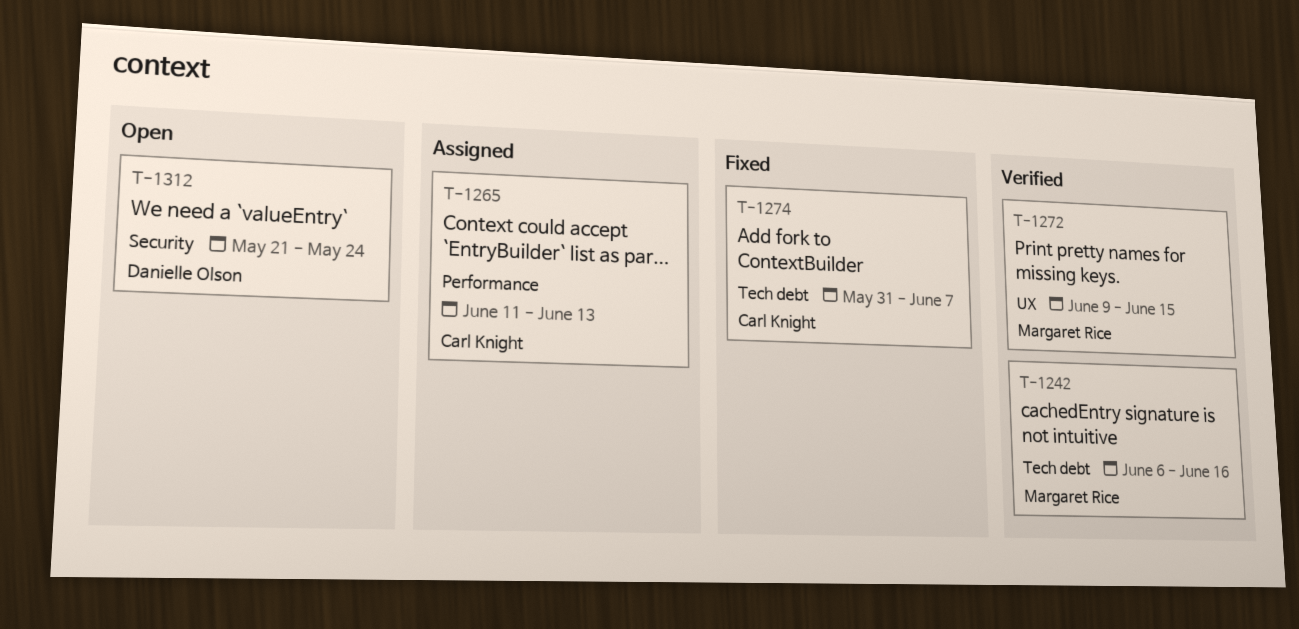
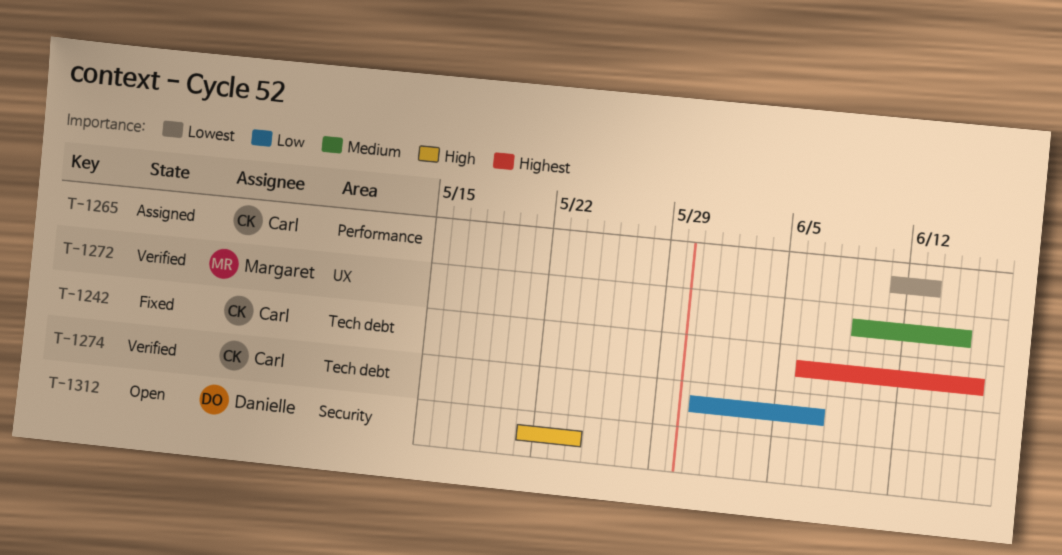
T-1242, status: Verified -> Fixed
T-1242, owner: Margaret Rice -> Carl Knight
T-1274, status: Fixed -> Verified

